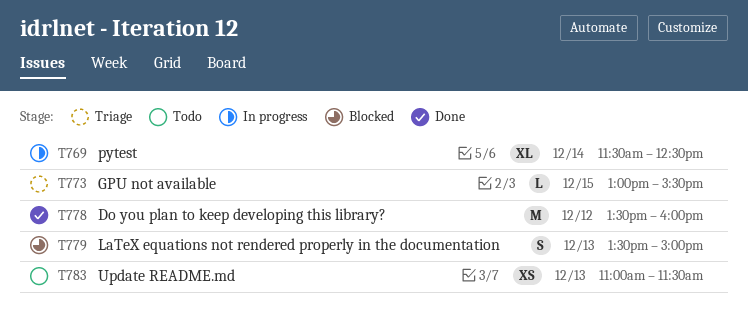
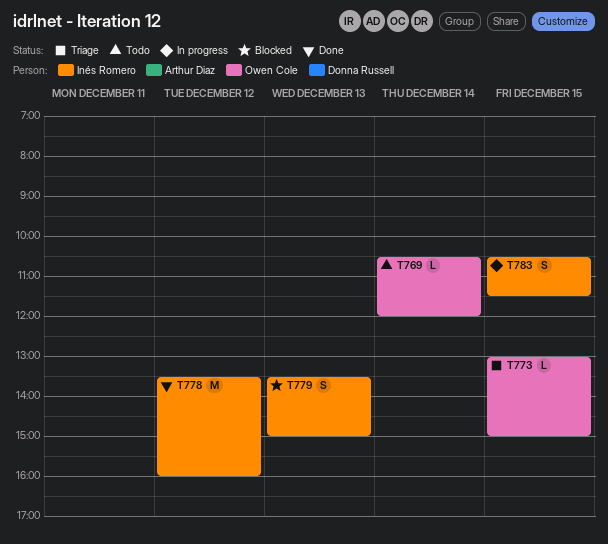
T769, status: In progress -> Todo
T769, estimate: XL -> L
T769, begins: 11:30 -> 10:30
T769, ends: 12:30 -> 12:00
T773, ends: 15:30 -> 15:00
T783, status: Todo -> In progress
T783, estimate: XS -> S
T783, day: Dec 13 -> Dec 15
T783, begins: 11:00 -> 10:30

